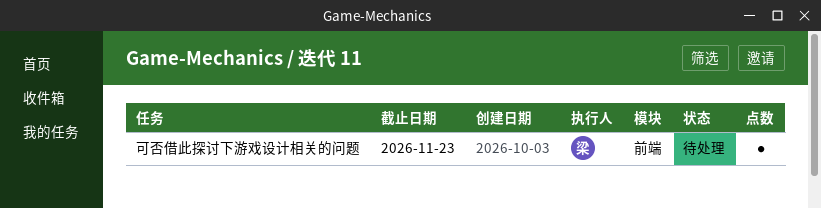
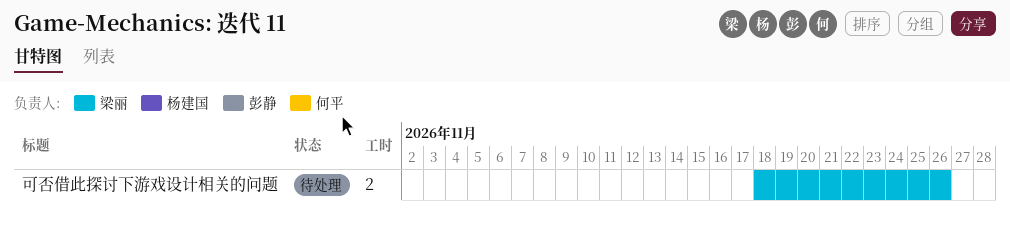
可否借此探讨下游戏设计相关的问题, estimate: 1 -> 2
可否借此探讨下游戏设计相关的问题, due: Nov 23 -> Nov 26

